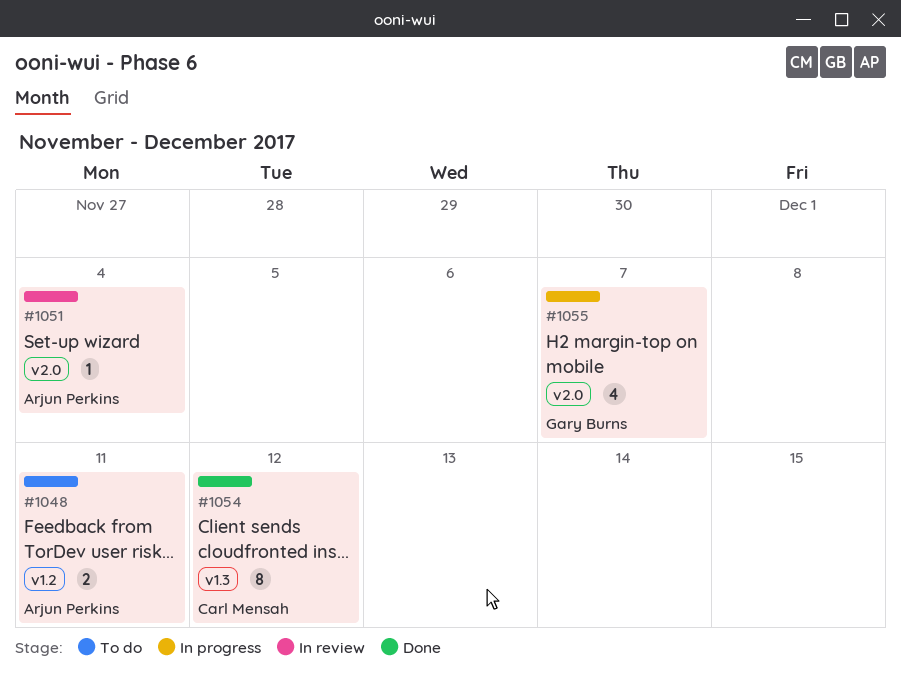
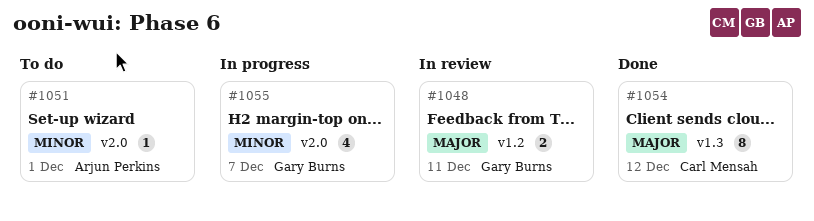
#1048, status: To do -> In review
#1048, owner: Arjun Perkins -> Gary Burns
#1051, status: In review -> To do
#1051, due: Dec 4 -> Dec 1

